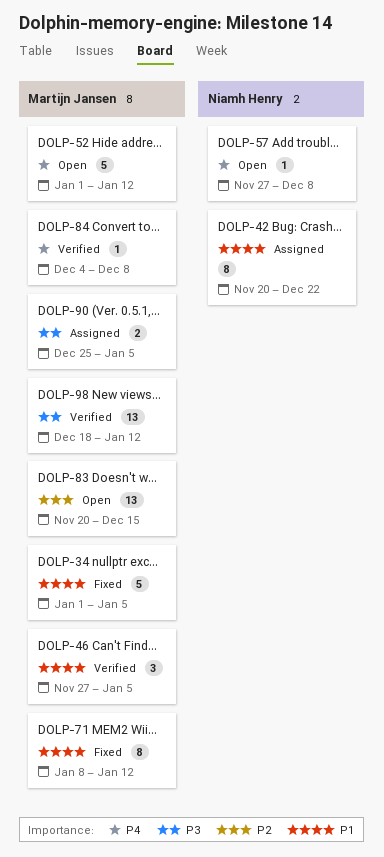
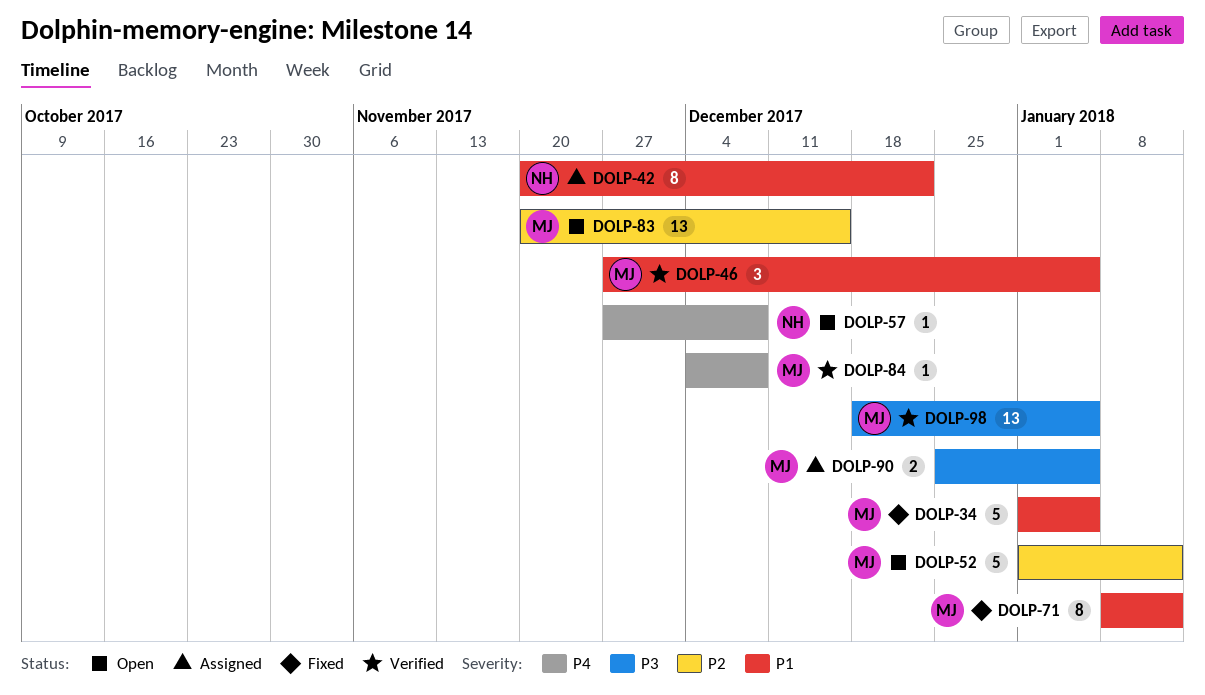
DOLP-52, priority: P4 -> P2
DOLP-98, due: Jan 12 -> Jan 5

